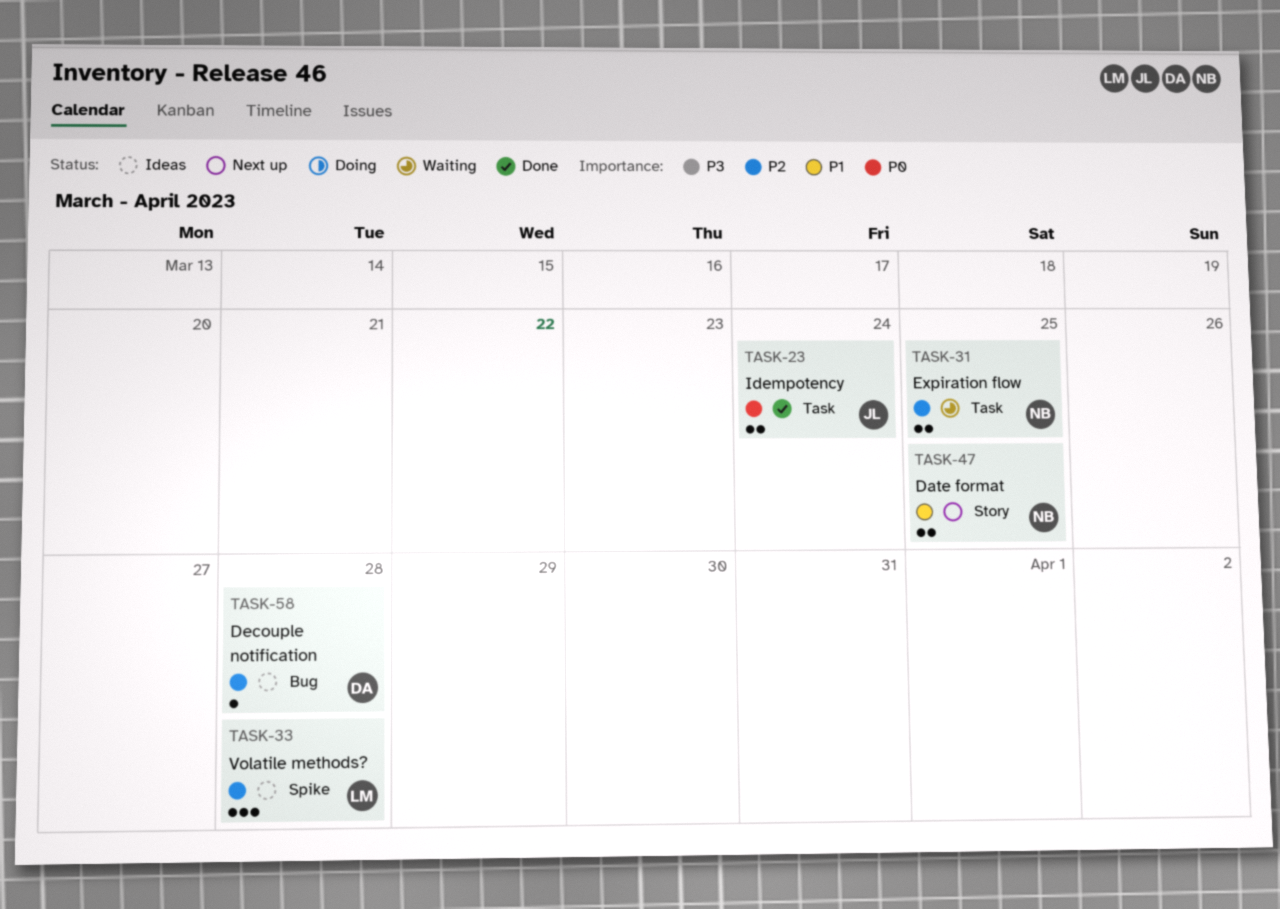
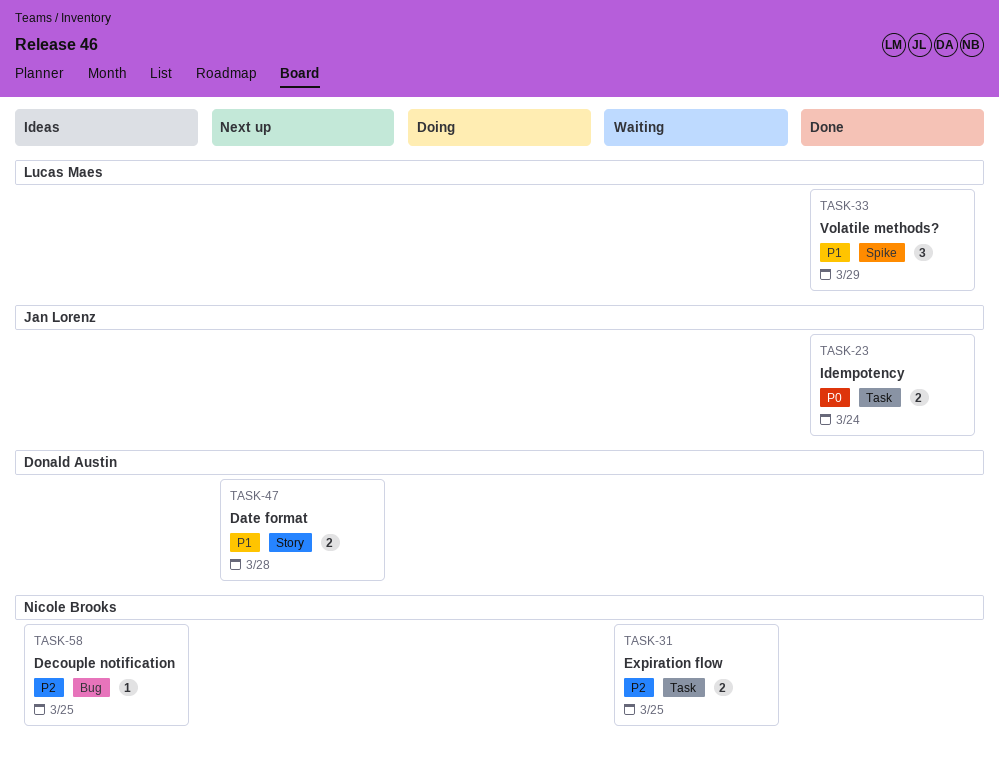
TASK-33, status: Ideas -> Done
TASK-33, priority: P2 -> P1
TASK-33, due: Mar 28 -> Mar 29
TASK-47, owner: Nicole Brooks -> Donald Austin
TASK-47, due: Mar 25 -> Mar 28
TASK-58, owner: Donald Austin -> Nicole Brooks
TASK-58, due: Mar 28 -> Mar 25

